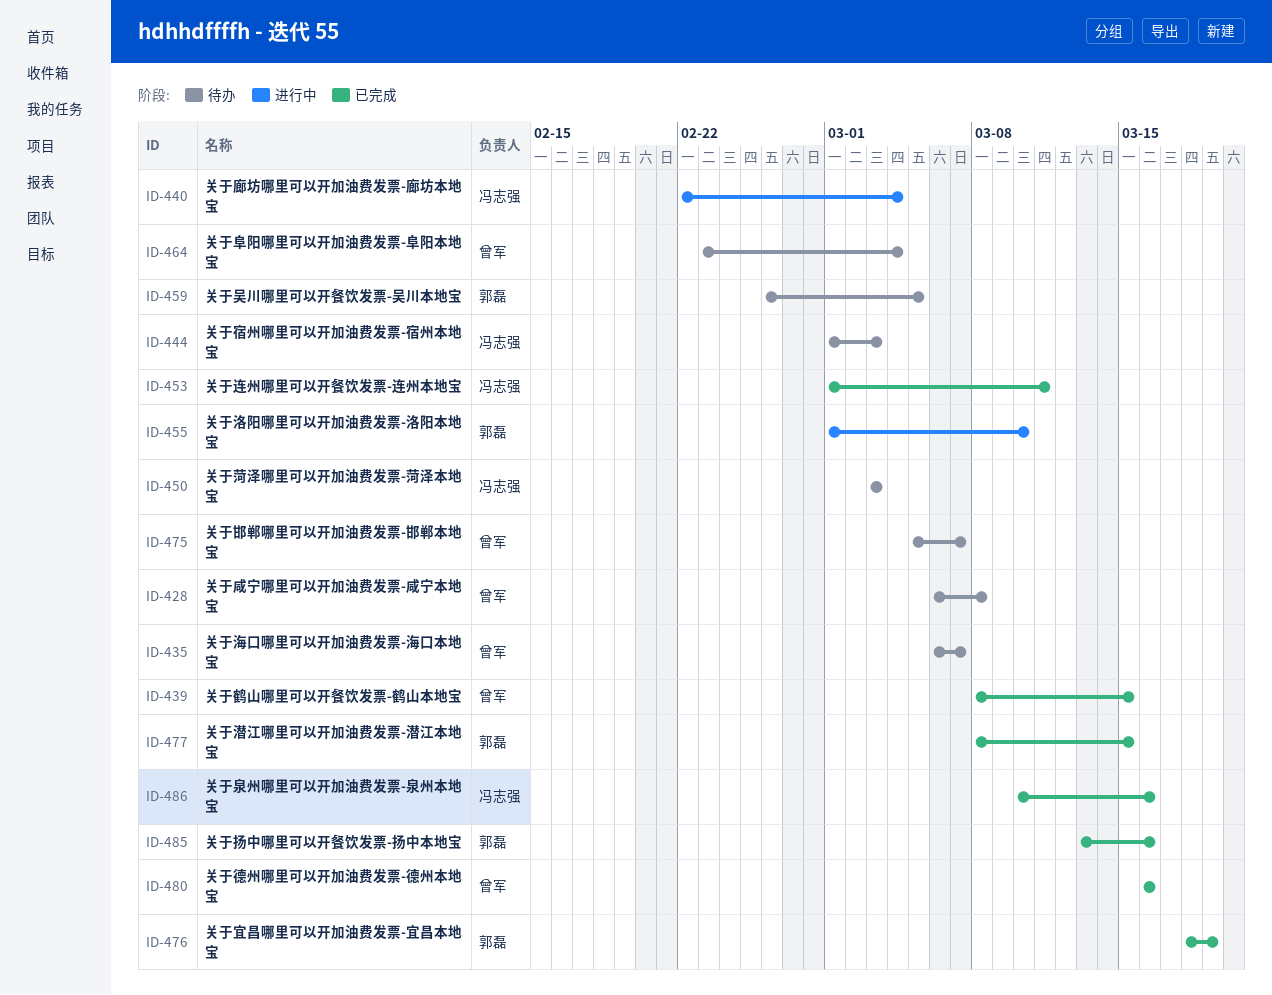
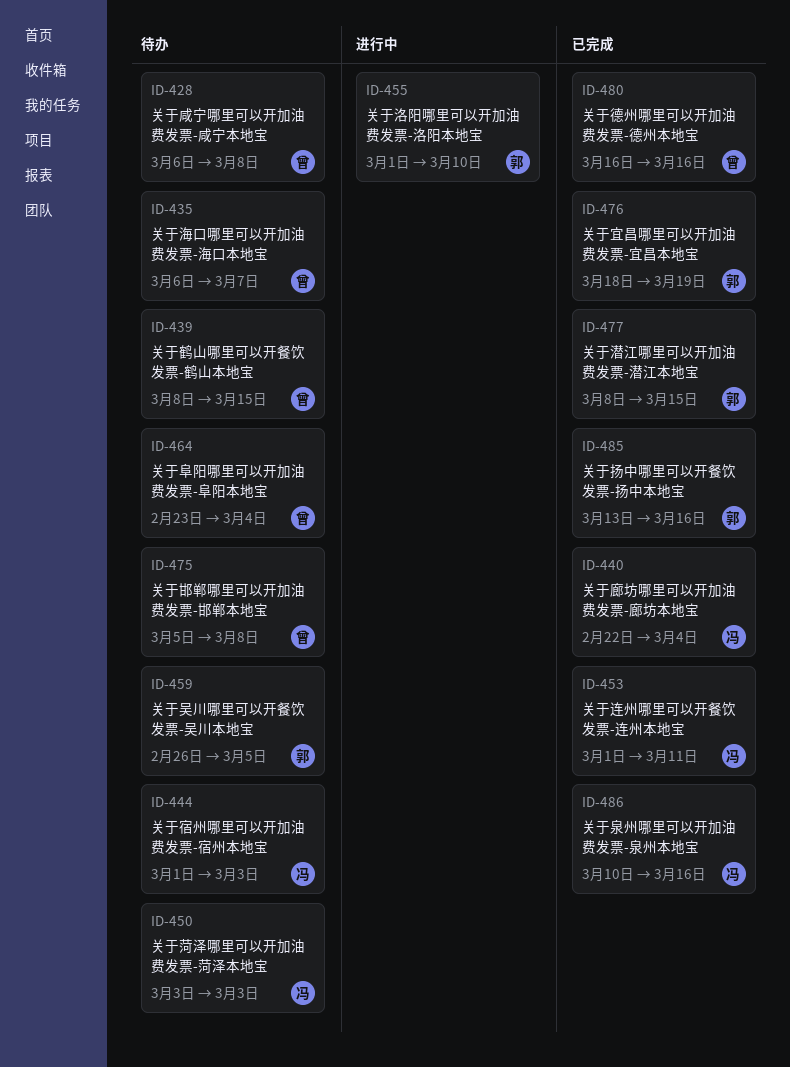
ID-439, status: 已完成 -> 待办
ID-440, status: 进行中 -> 已完成
ID-475, due: Mar 7 -> Mar 8

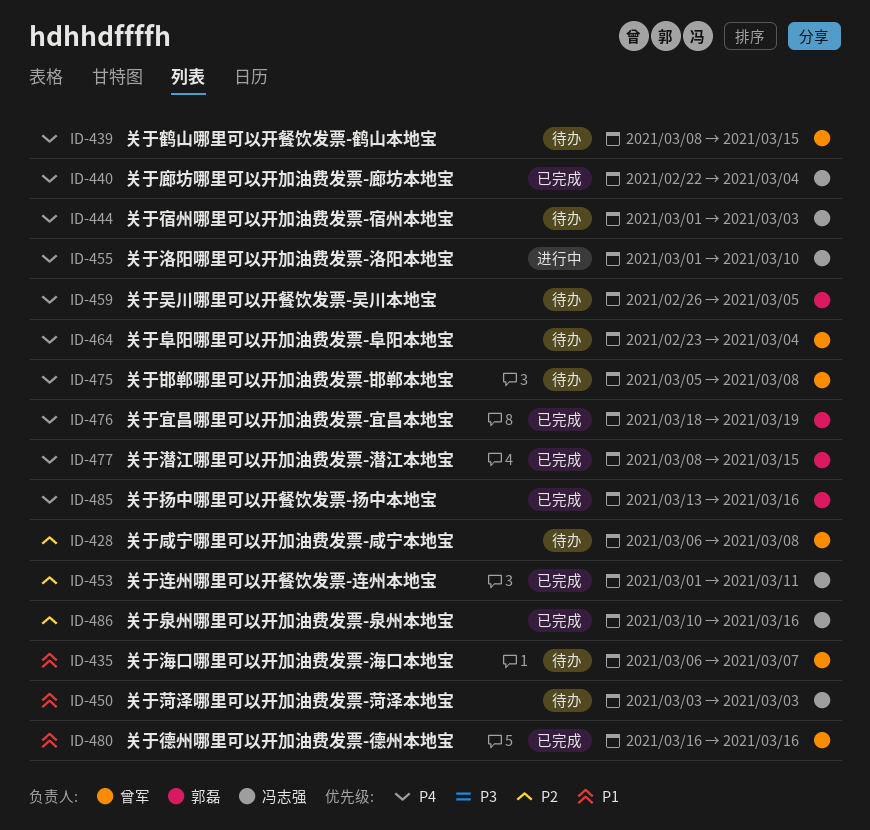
ID-455, owner: 郭磊 -> 冯志强

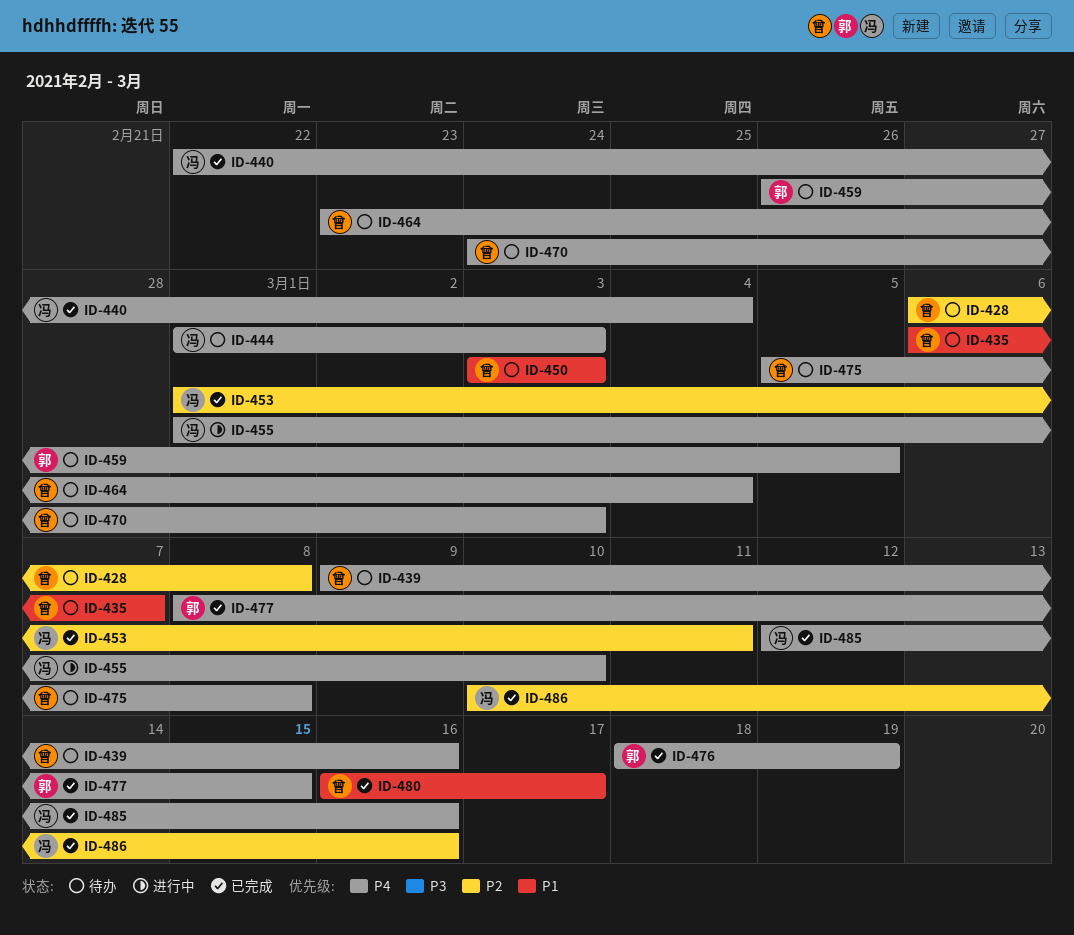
ID-439, start: Mar 8 -> Mar 9
ID-439, due: Mar 15 -> Mar 16
ID-450, owner: 冯志强 -> 曾军
ID-470: none -> present
ID-480, due: Mar 16 -> Mar 17
ID-485, owner: 郭磊 -> 冯志强
ID-485, start: Mar 13 -> Mar 12

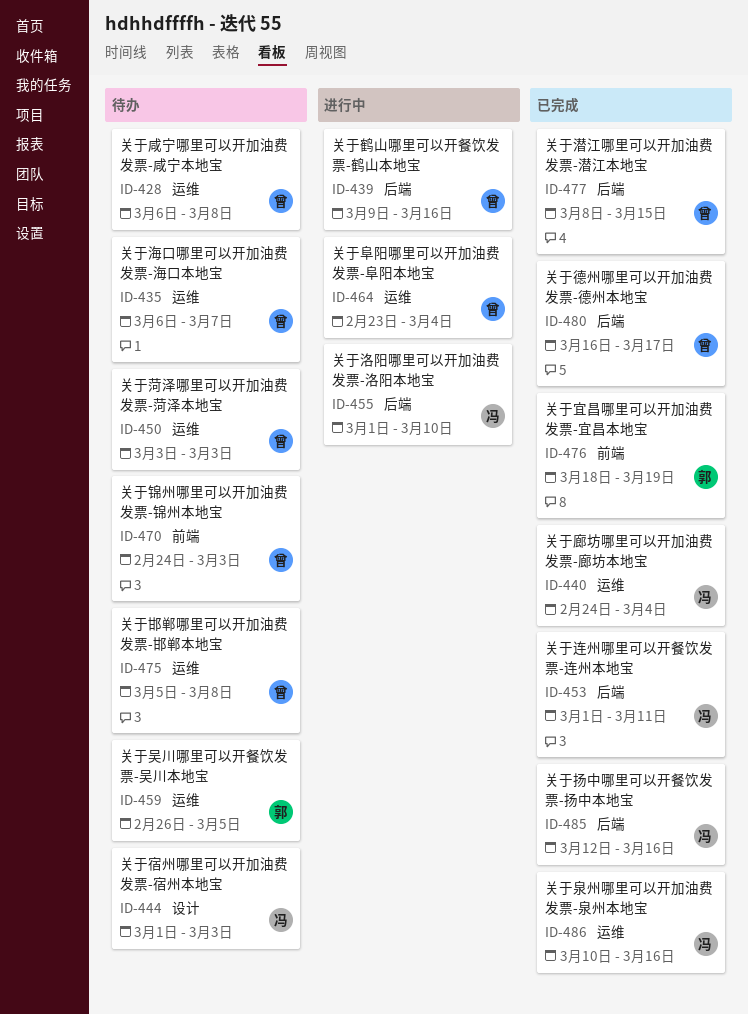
ID-439, status: 待办 -> 进行中
ID-440, start: Feb 22 -> Feb 24
ID-464, status: 待办 -> 进行中
ID-477, owner: 郭 -> 曾

